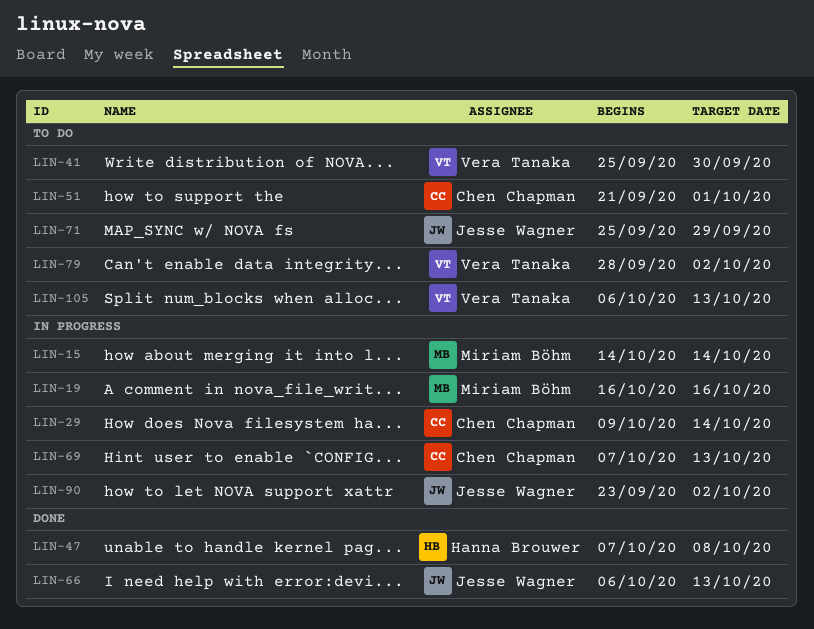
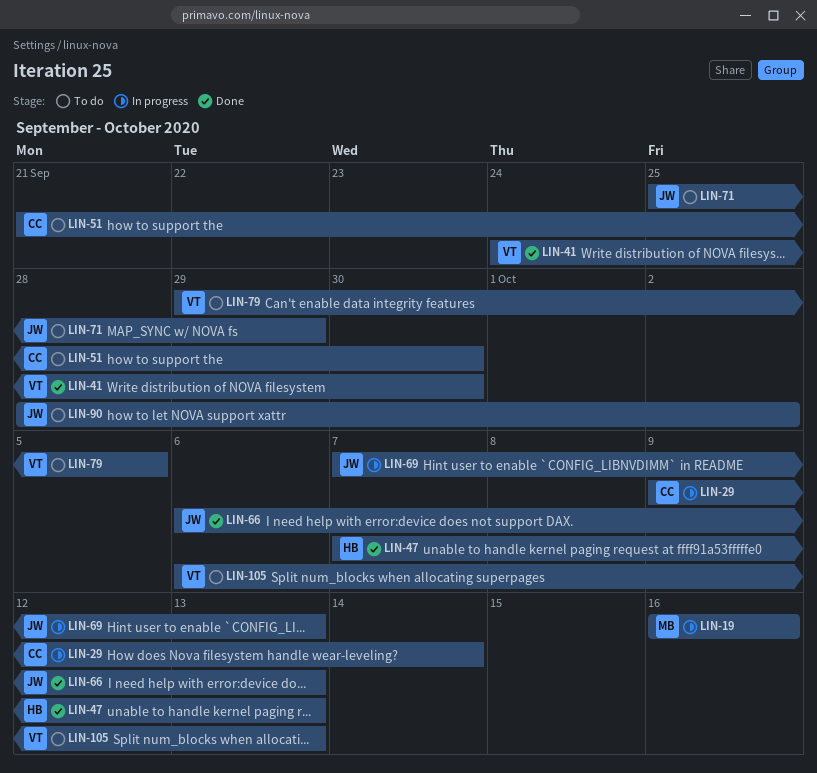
LIN-15: present -> none
LIN-41, status: To do -> Done
LIN-41, start: Sep 25 -> Sep 24
LIN-47, due: Oct 8 -> Oct 13
LIN-51, due: Oct 1 -> Sep 30
LIN-69, owner: Chen Chapman -> Jesse Wagner
LIN-79, start: Sep 28 -> Sep 29
LIN-79, due: Oct 2 -> Oct 5
LIN-90, status: In progress -> To do
LIN-90, start: Sep 23 -> Sep 28

